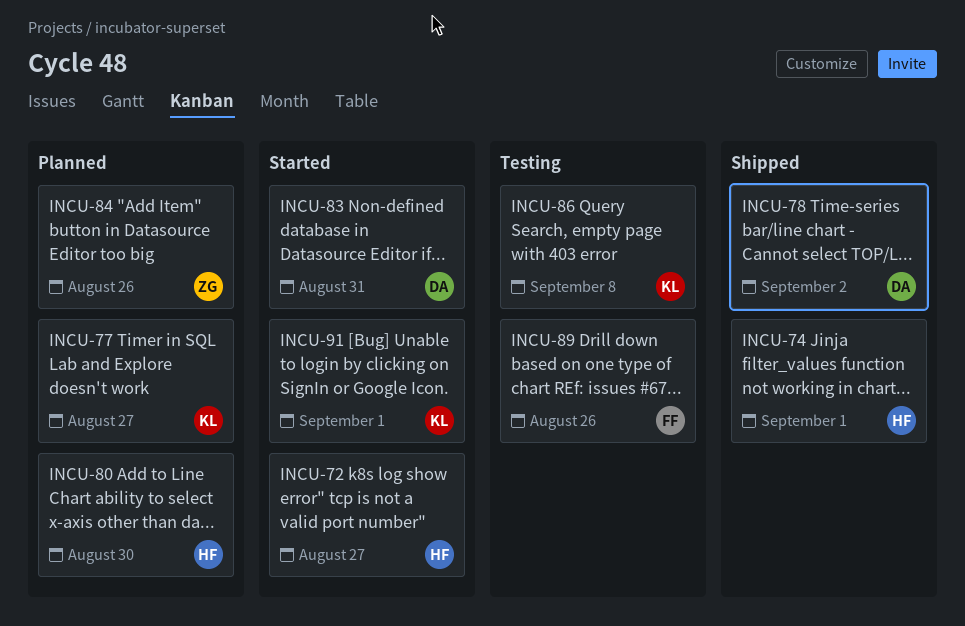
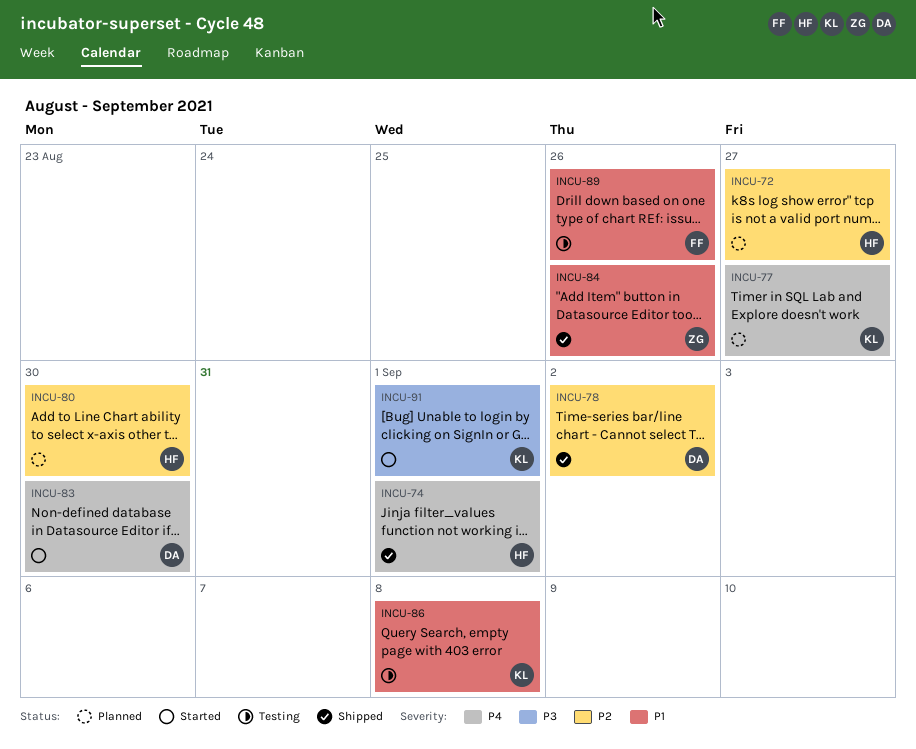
INCU-72, status: Started -> Planned
INCU-83, due: Aug 31 -> Aug 30
INCU-84, status: Planned -> Shipped

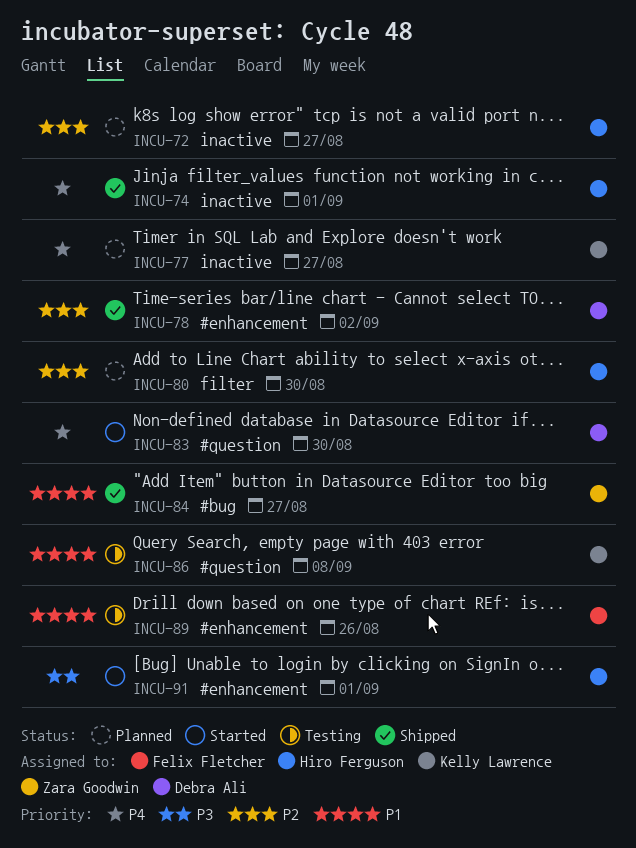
INCU-84, due: Aug 26 -> Aug 27
INCU-91, owner: Kelly Lawrence -> Hiro Ferguson

